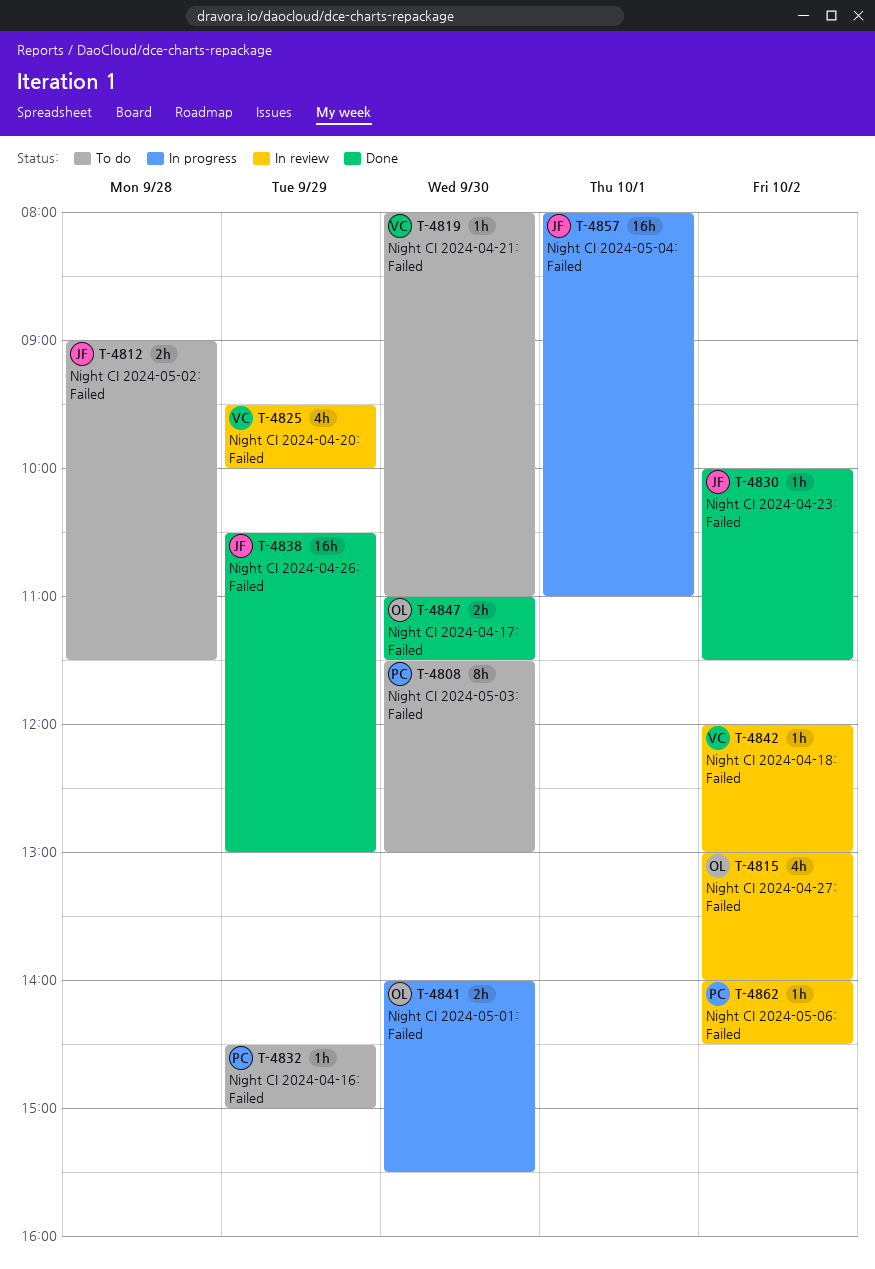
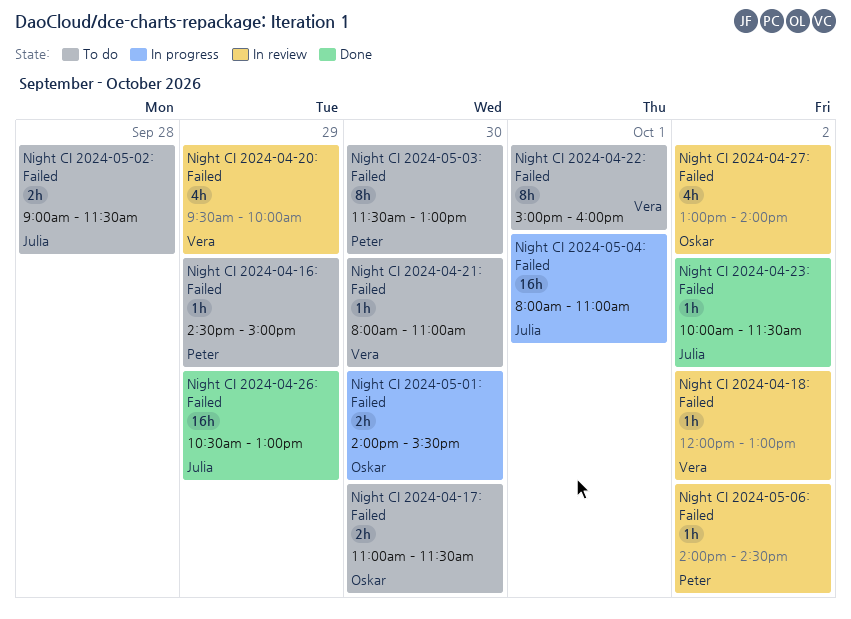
Night CI 2024-04-17: Failed, status: Done -> To do
Night CI 2024-04-22: Failed: none -> present

